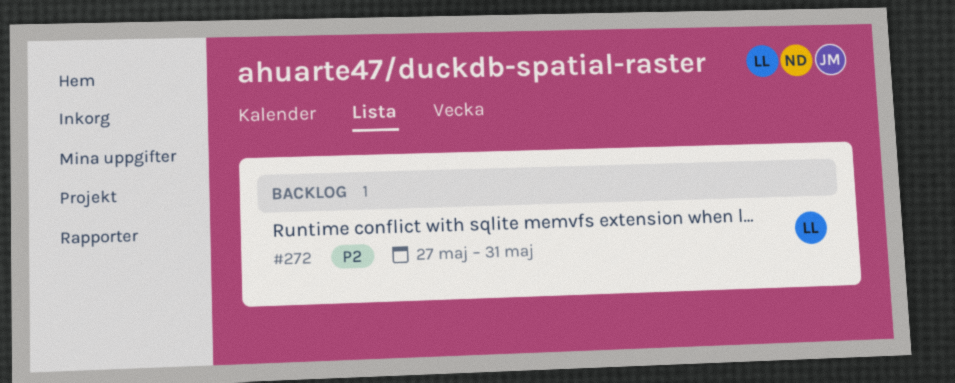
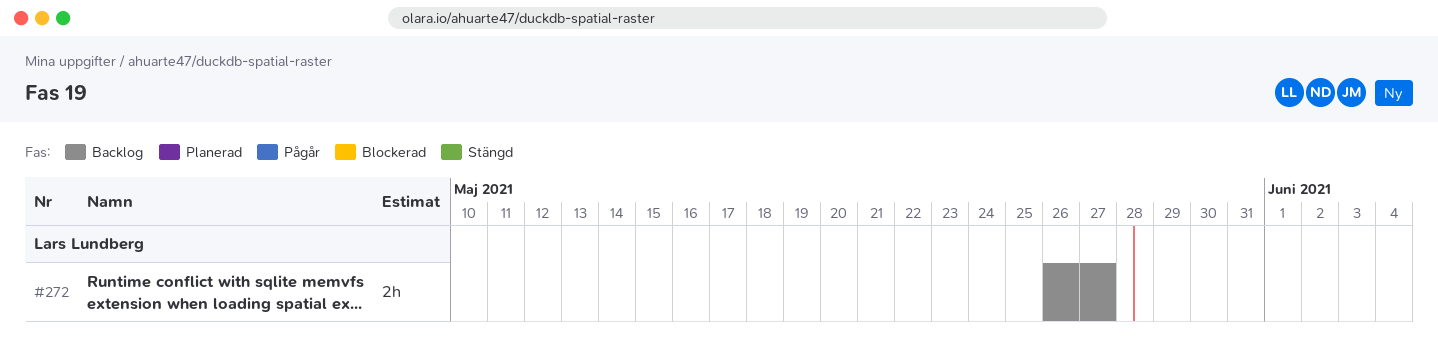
#272, start: May 27 -> May 26
#272, due: May 31 -> May 27

